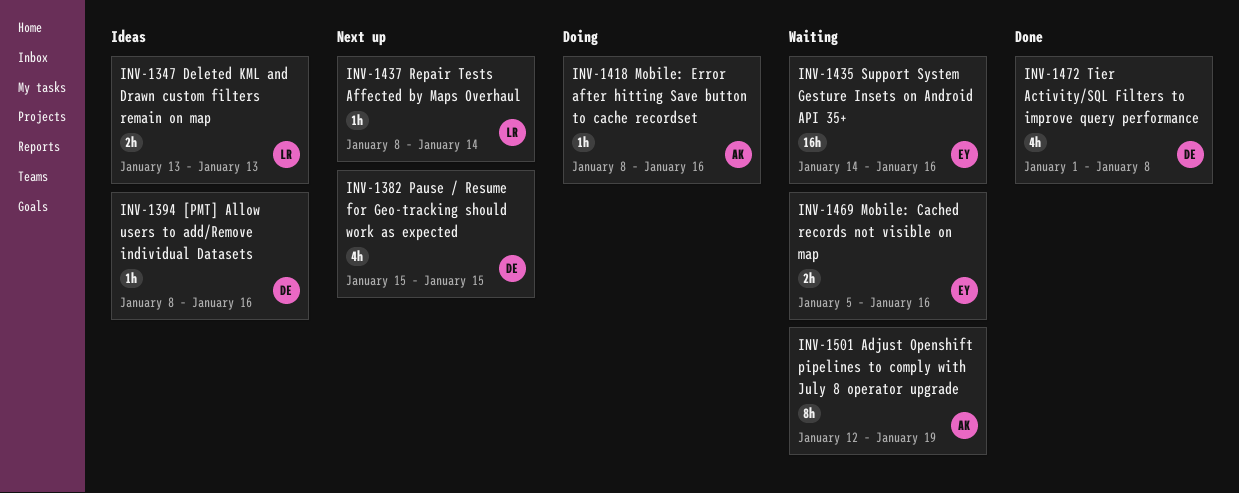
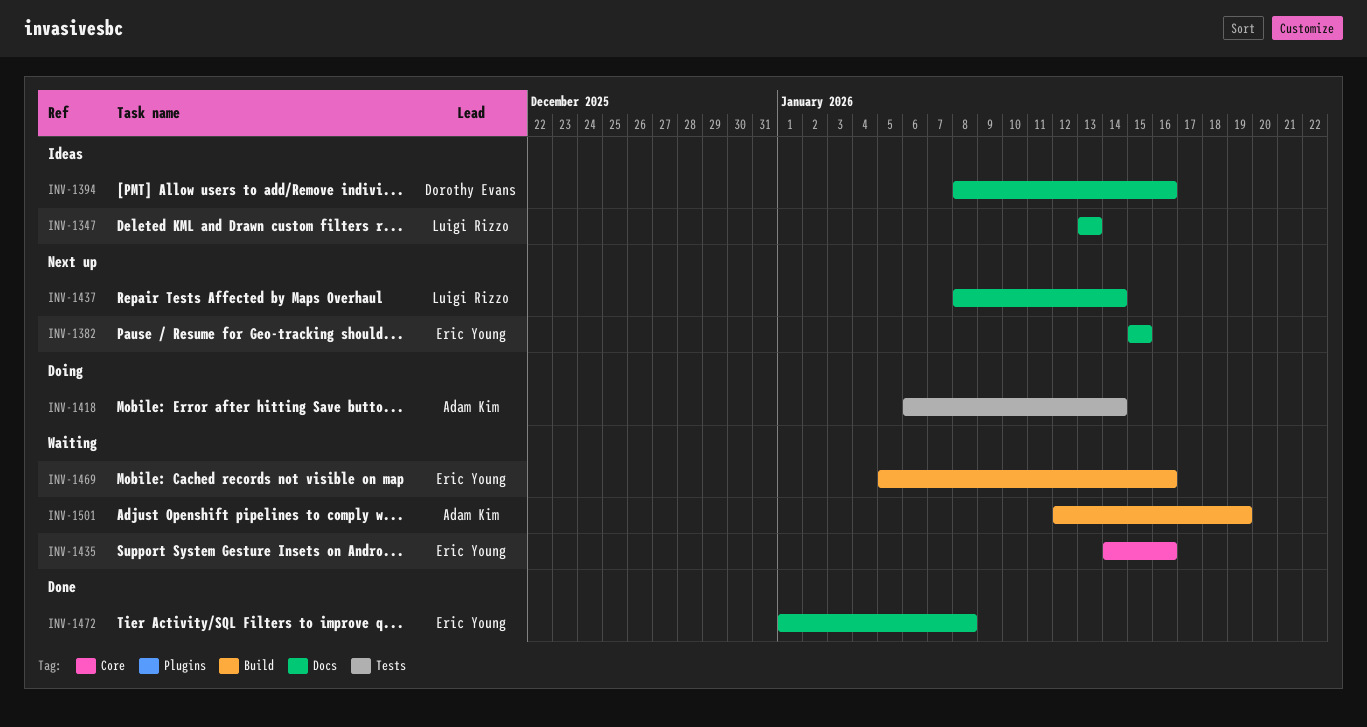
INV-1382, owner: Dorothy Evans -> Eric Young
INV-1418, start: Jan 8 -> Jan 6
INV-1418, due: Jan 16 -> Jan 14
INV-1472, owner: Dorothy Evans -> Eric Young

